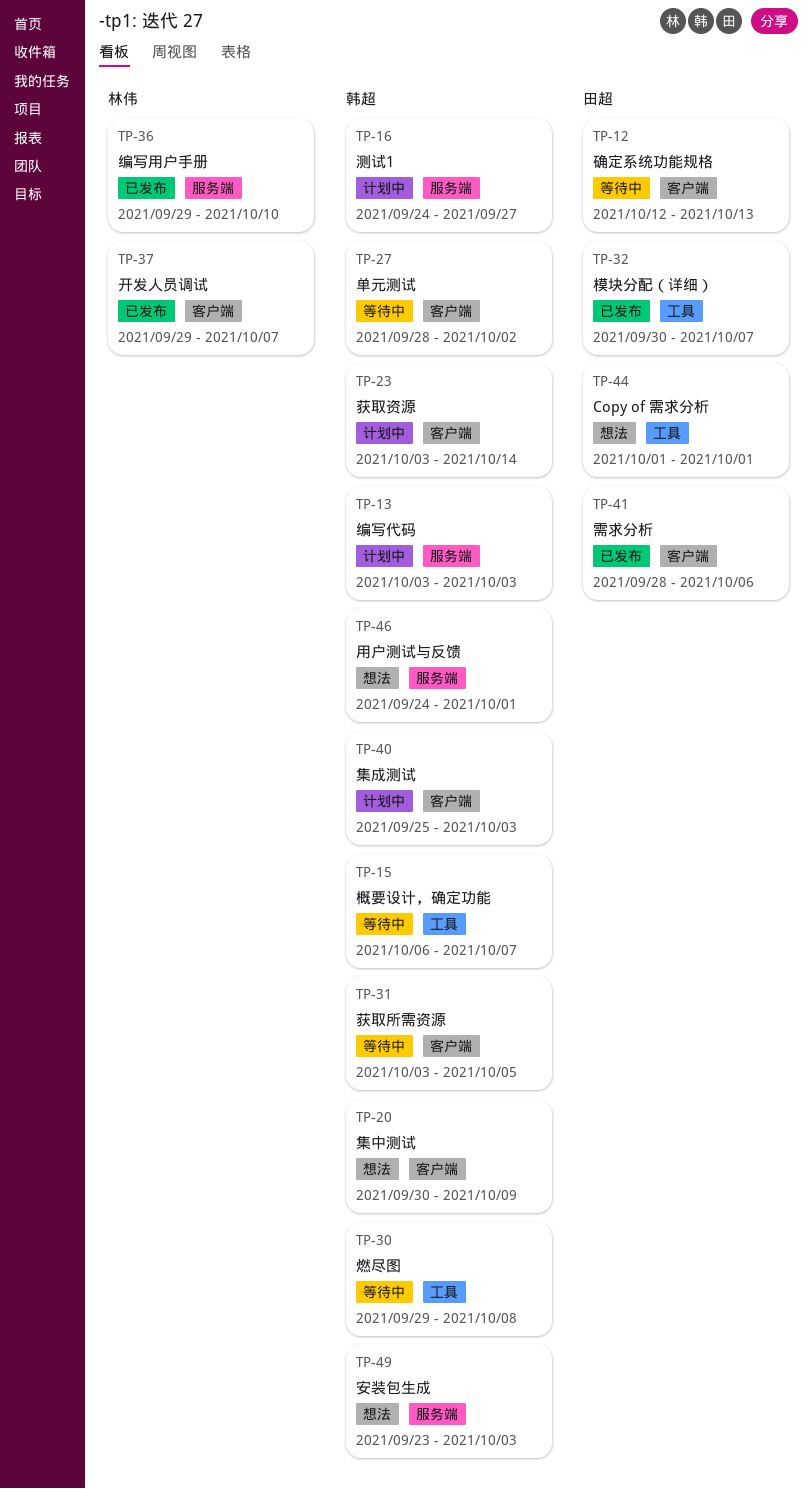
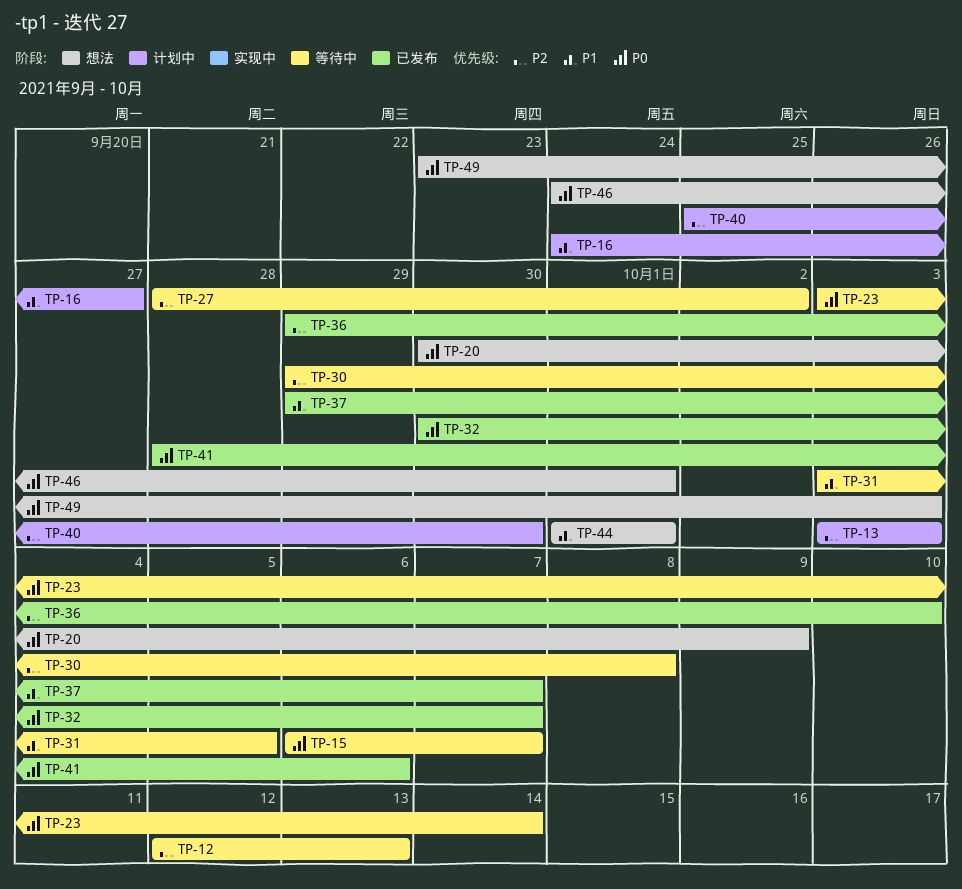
TP-23, status: 计划中 -> 等待中
TP-40, due: Oct 3 -> Sep 30

